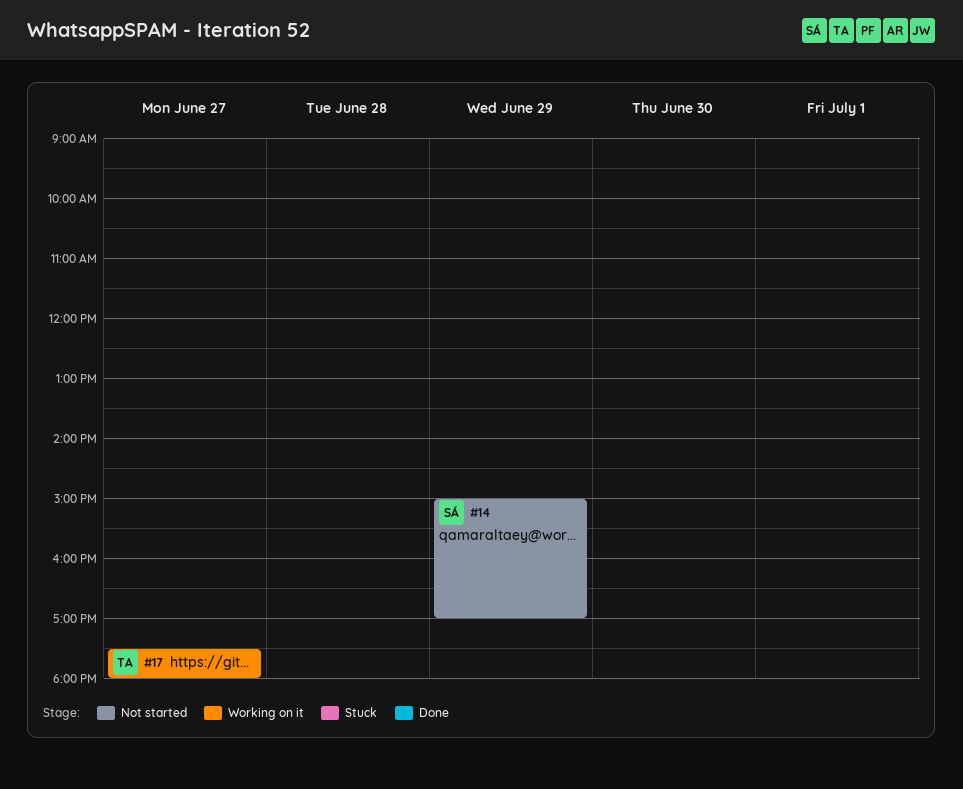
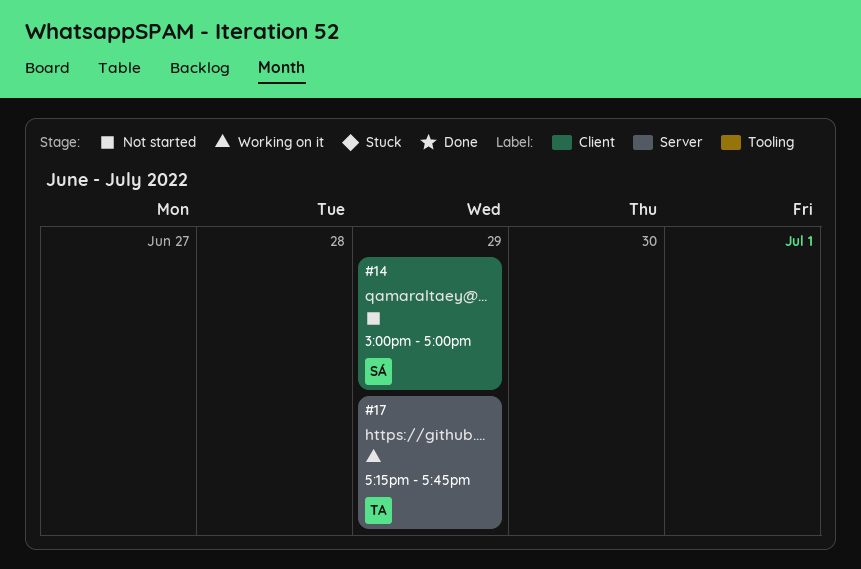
#17, day: Jun 27 -> Jun 29
#17, begins: 17:30 -> 17:15
#17, ends: 18:00 -> 17:45

